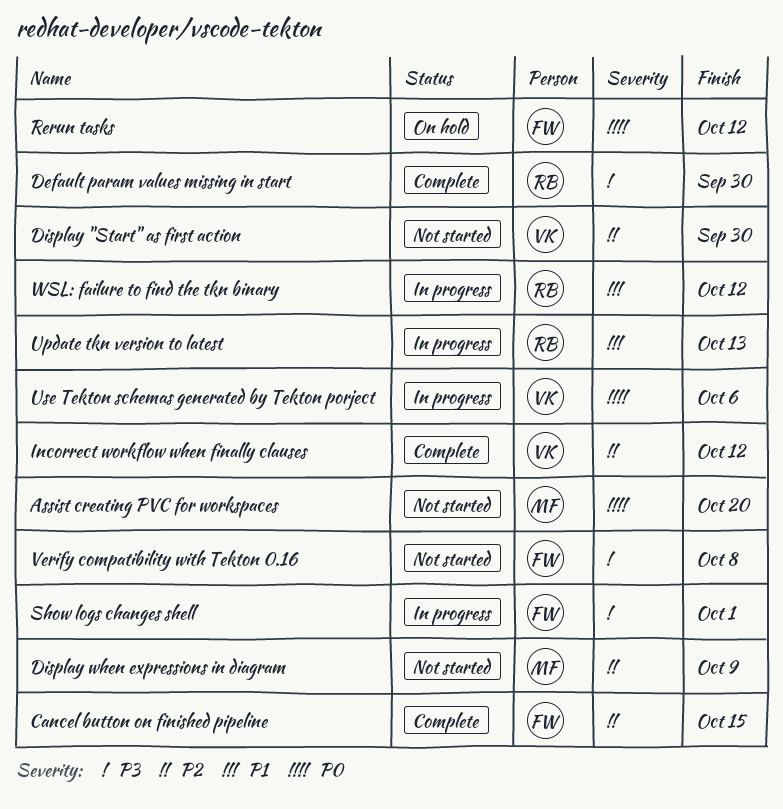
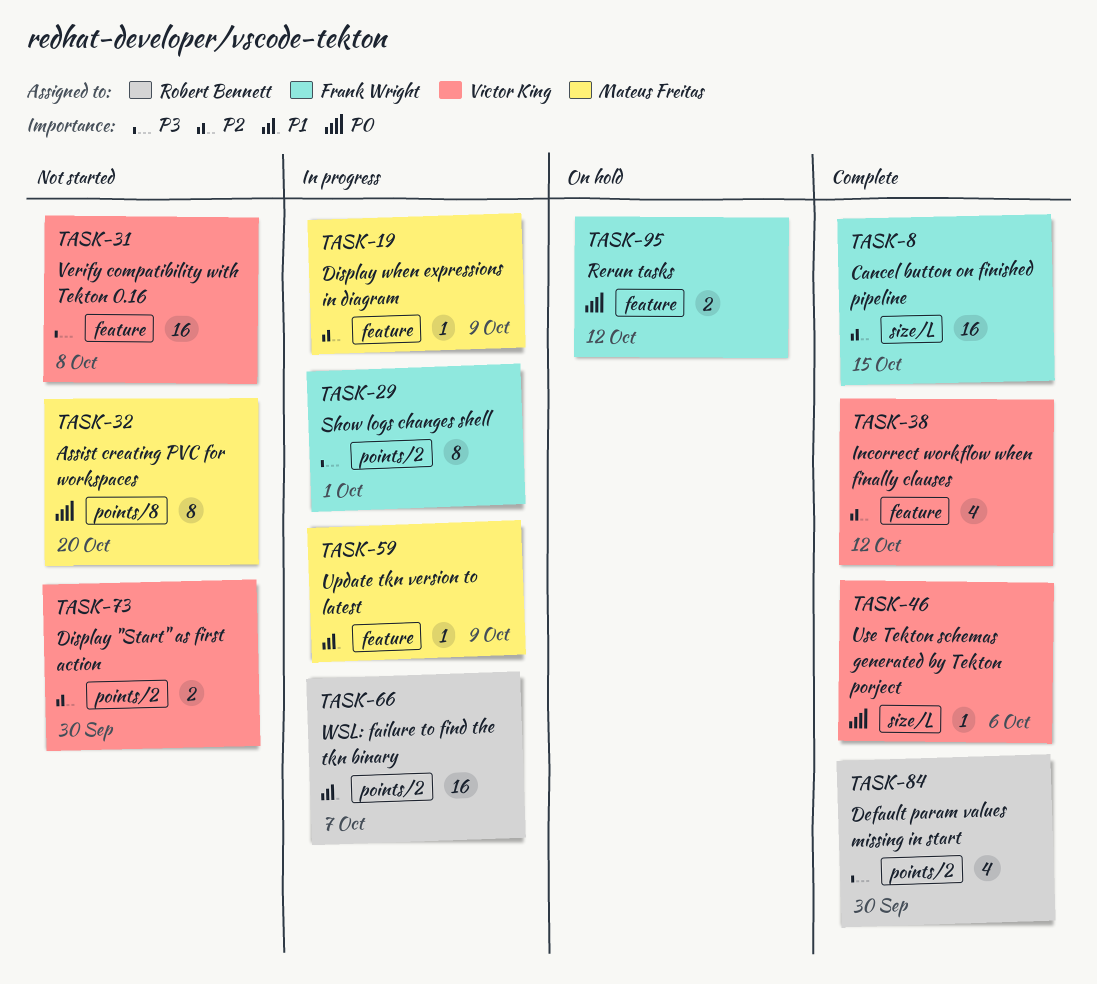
Display when expressions in diagram, status: Not started -> In progress
Update tkn version to latest, owner: Robert Bennett -> Mateus Freitas
Update tkn version to latest, due: Oct 13 -> Oct 9
Use Tekton schemas generated by Tekton porject, status: In progress -> Complete
Verify compatibility with Tekton 0.16, owner: Frank Wright -> Victor King
WSL: failure to find the tkn binary, due: Oct 12 -> Oct 7

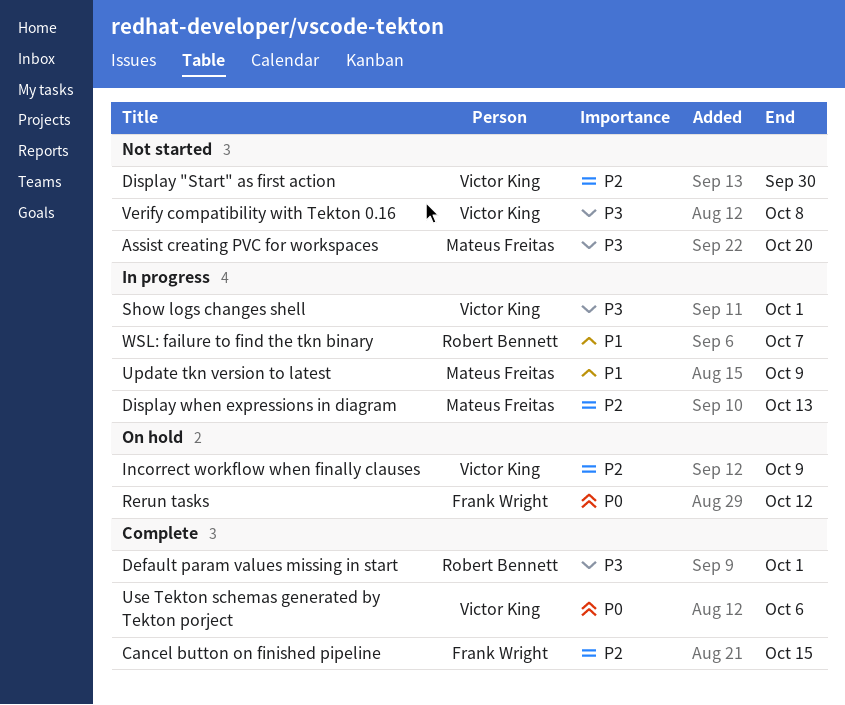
Assist creating PVC for workspaces, priority: P0 -> P3
Default param values missing in start, due: Sep 30 -> Oct 1
Display when expressions in diagram, due: Oct 9 -> Oct 13
Incorrect workflow when finally clauses, status: Complete -> On hold
Incorrect workflow when finally clauses, due: Oct 12 -> Oct 9
Show logs changes shell, owner: Frank Wright -> Victor King

